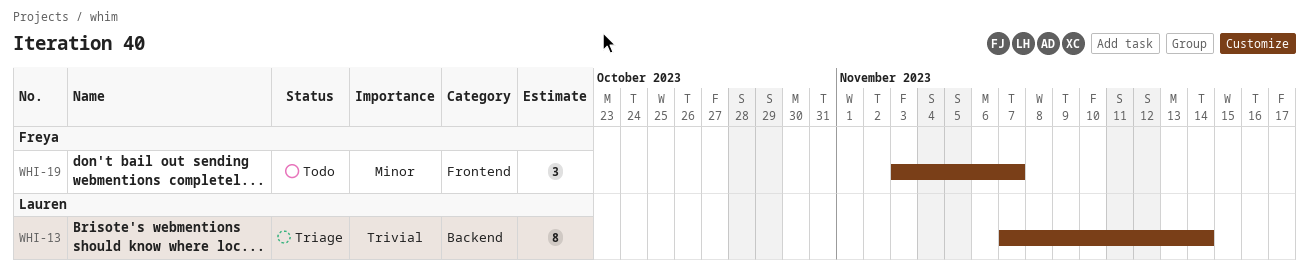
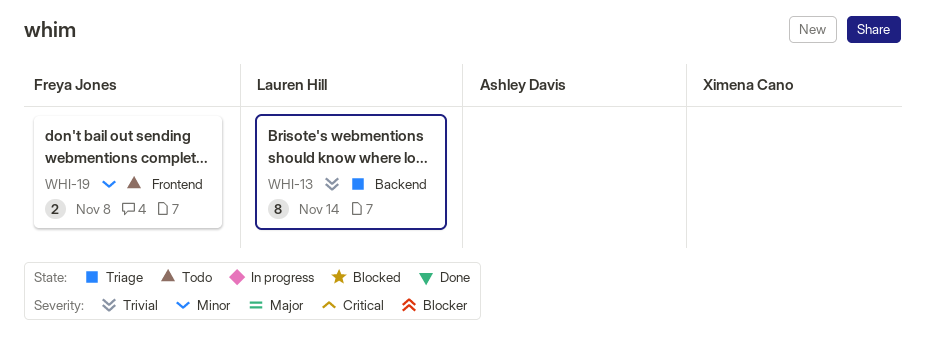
WHI-19, estimate: 3 -> 2
WHI-19, due: Nov 7 -> Nov 8

